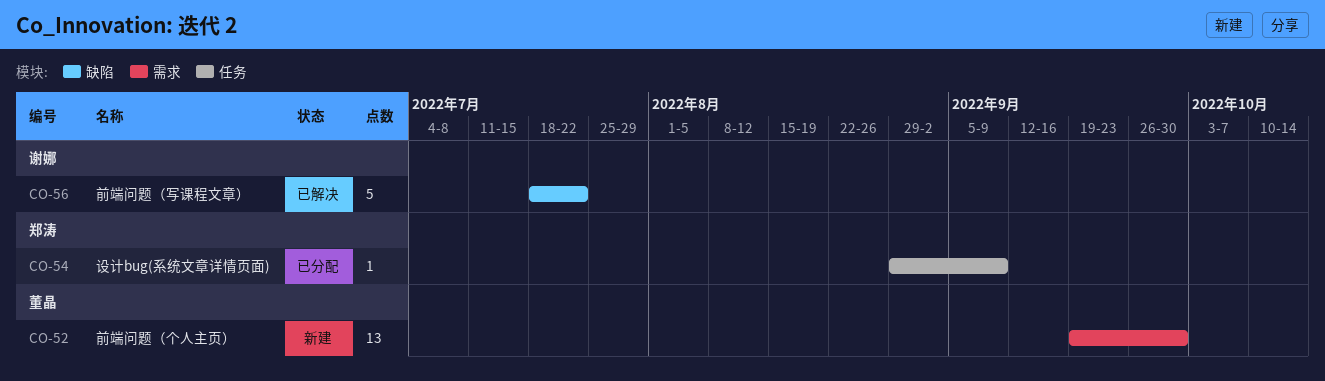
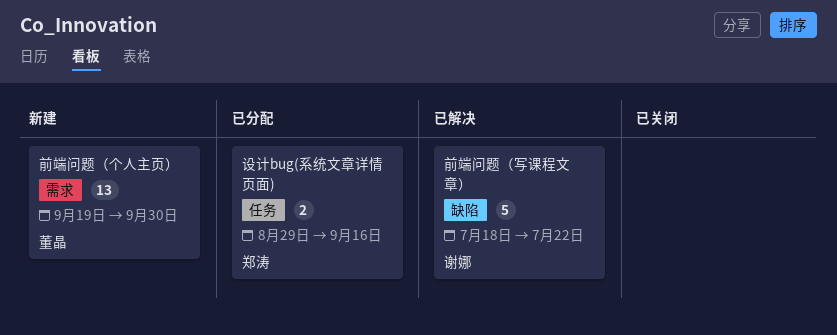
设计bug(系统文章详情页面), estimate: 1 -> 2
设计bug(系统文章详情页面), due: Sep 9 -> Sep 16

